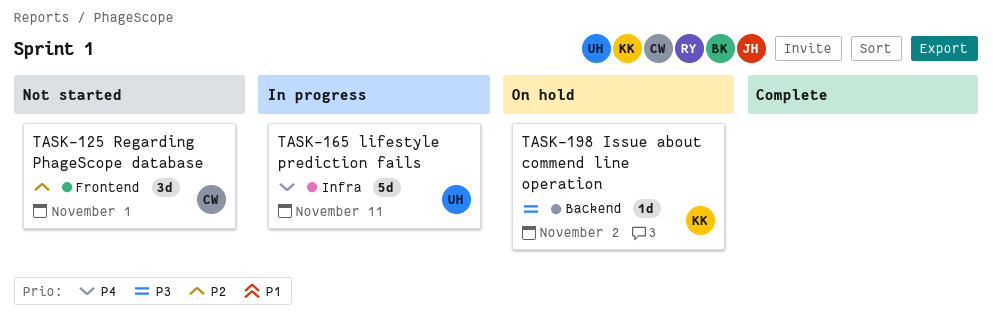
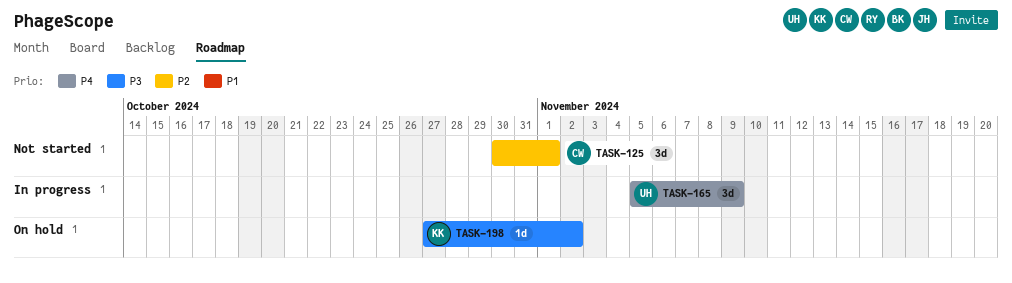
TASK-165, estimate: 5d -> 3d
TASK-165, due: Nov 11 -> Nov 9

